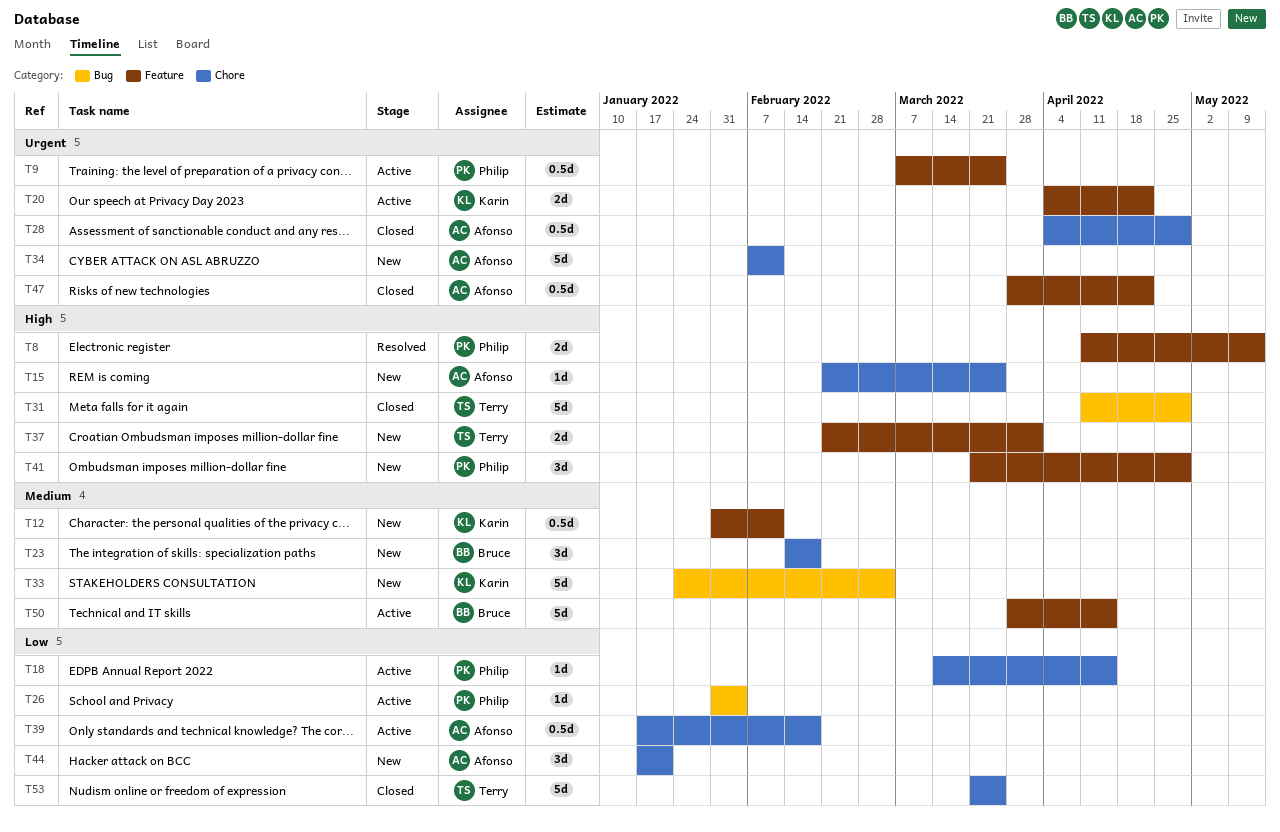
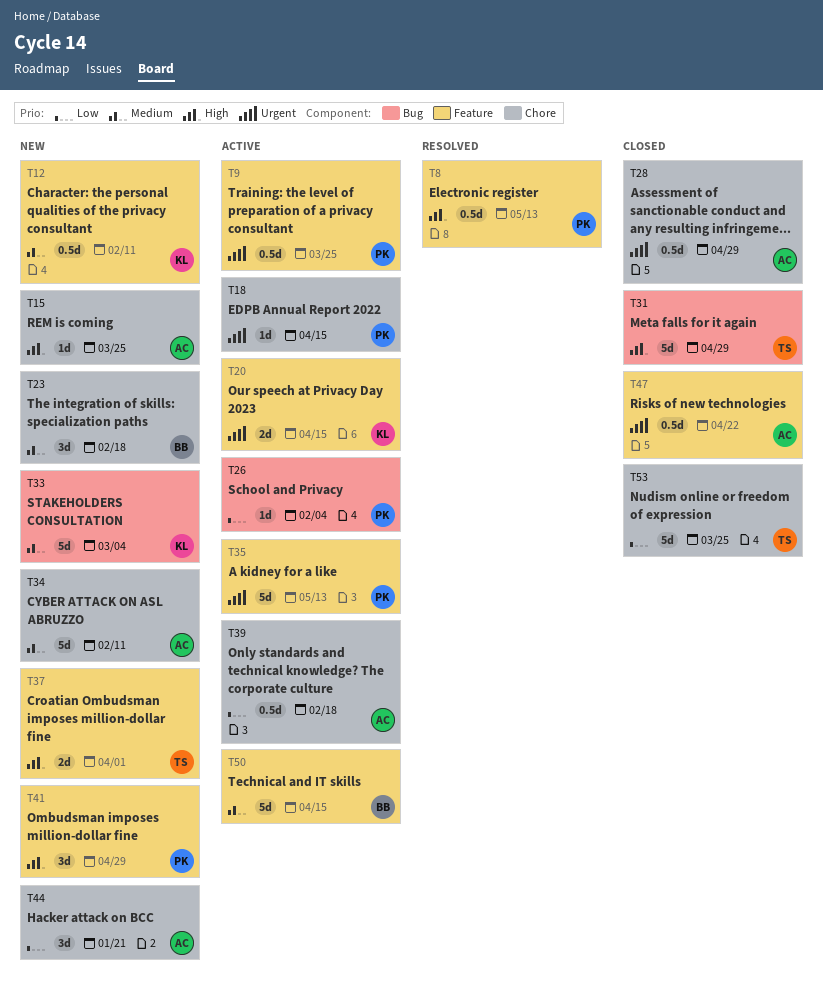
T8, estimate: 2d -> 0.5d
T18, priority: Low -> Urgent
T20, due: Apr 22 -> Apr 15
T34, priority: Urgent -> Medium
T35: none -> present

